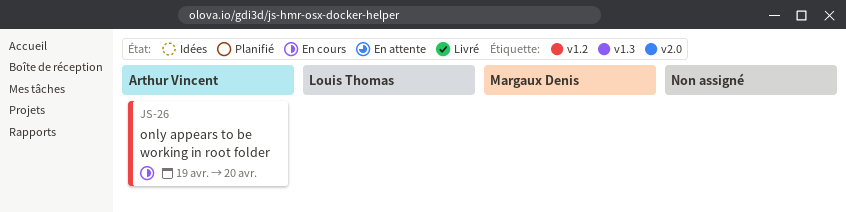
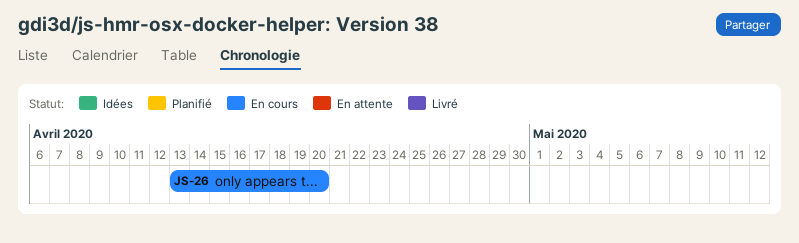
JS-26, start: Apr 19 -> Apr 13

